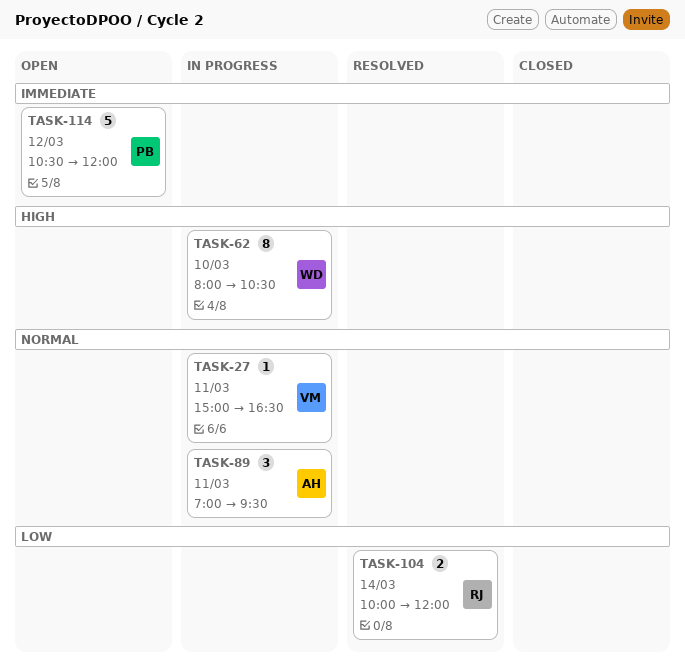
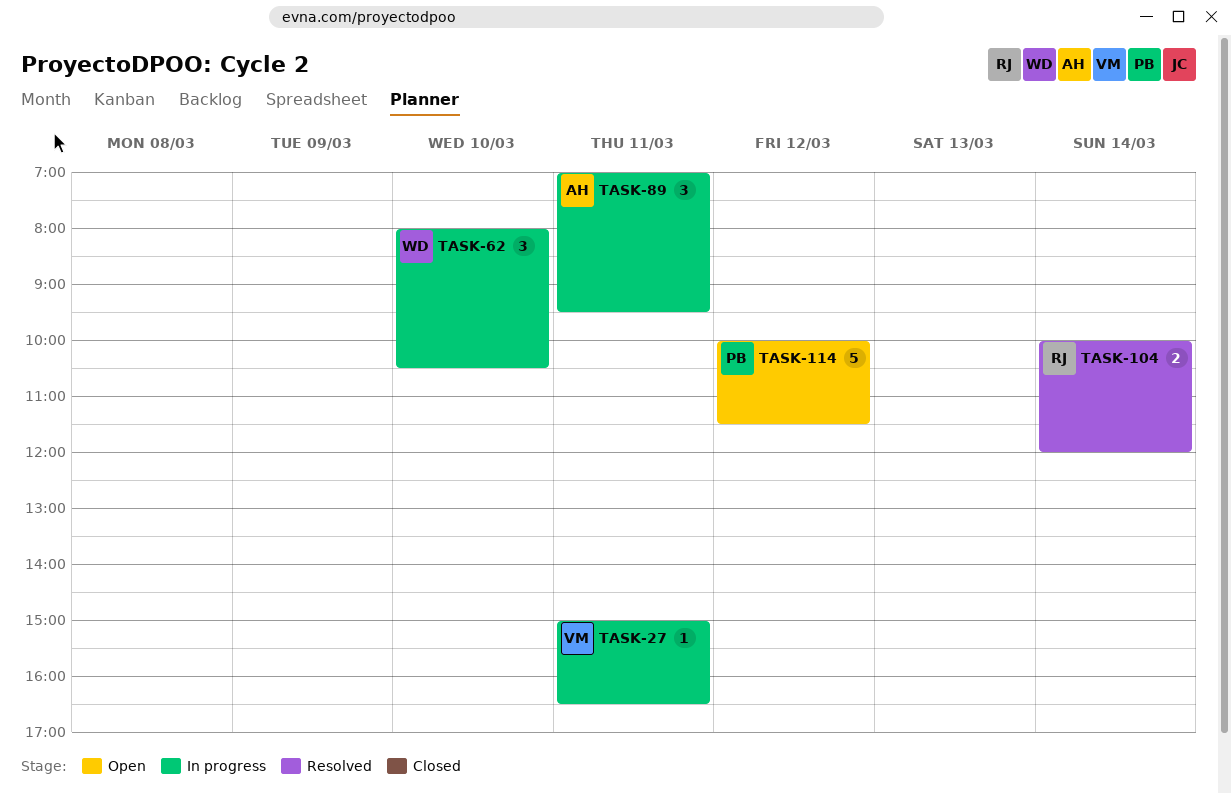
TASK-62, estimate: 8 -> 3
TASK-114, begins: 10:30 -> 10:00
TASK-114, ends: 12:00 -> 11:30

